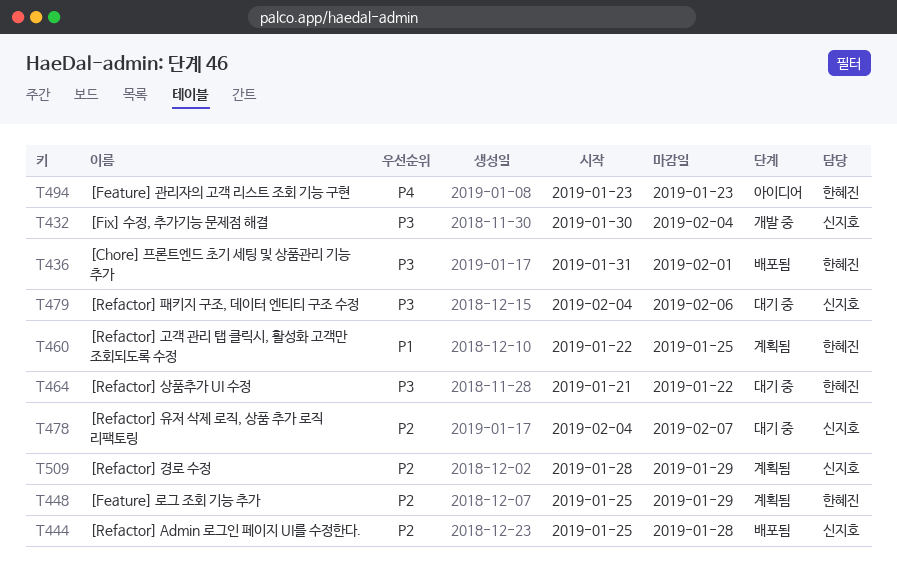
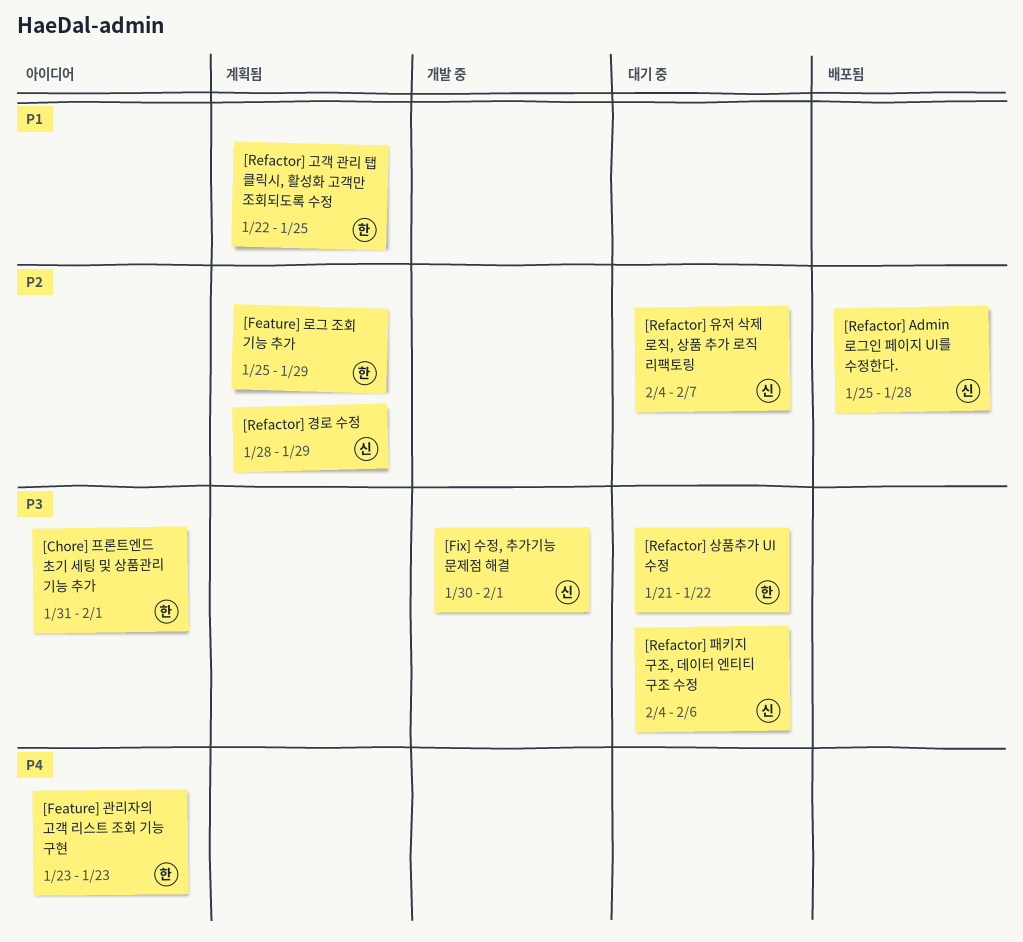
[Chore] 프론트엔드 초기 세팅 및 상품관리 기능 추가, status: 배포됨 -> 아이디어
[Fix] 수정, 추가기능 문제점 해결, due: Feb 4 -> Feb 1

